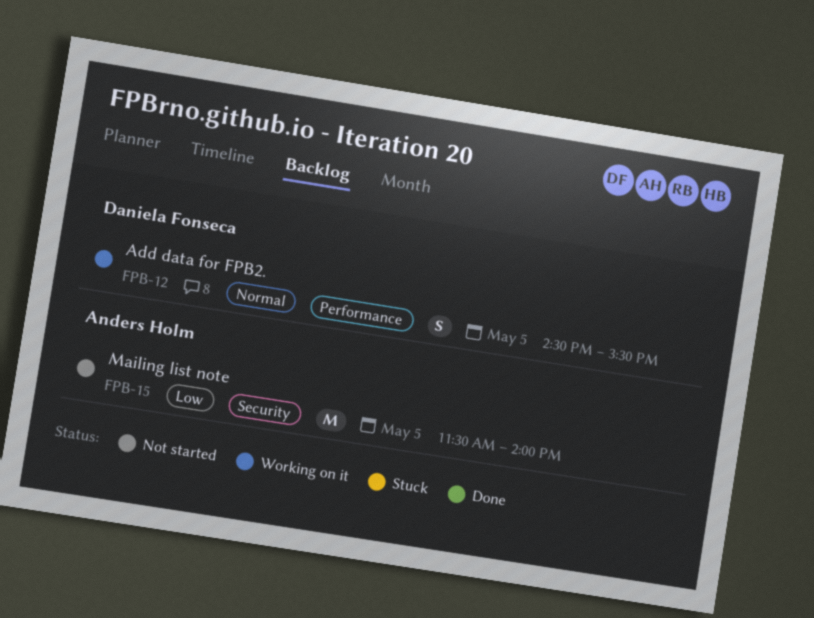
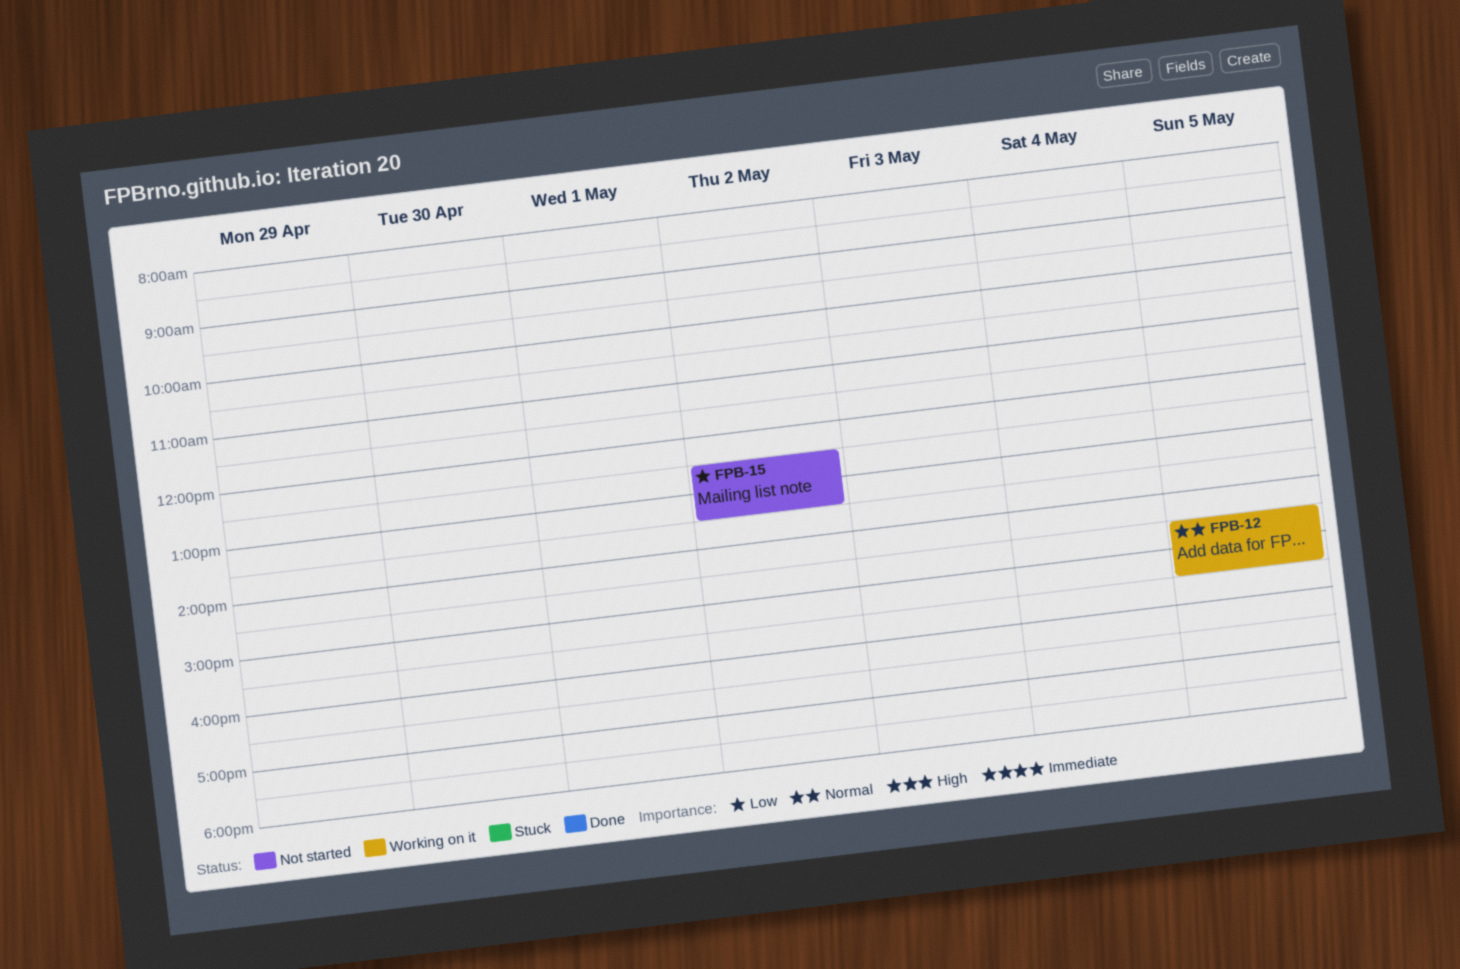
FPB-15, day: May 5 -> May 2
FPB-15, begins: 11:30 -> 12:30
FPB-15, ends: 14:00 -> 13:30

